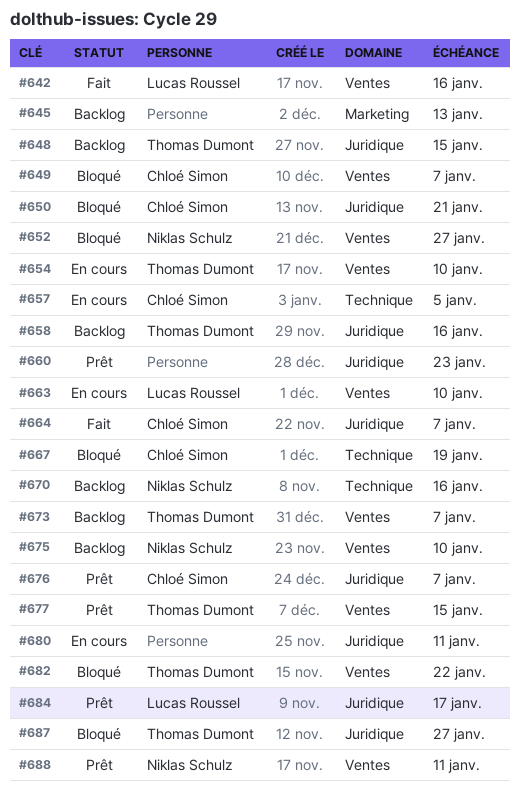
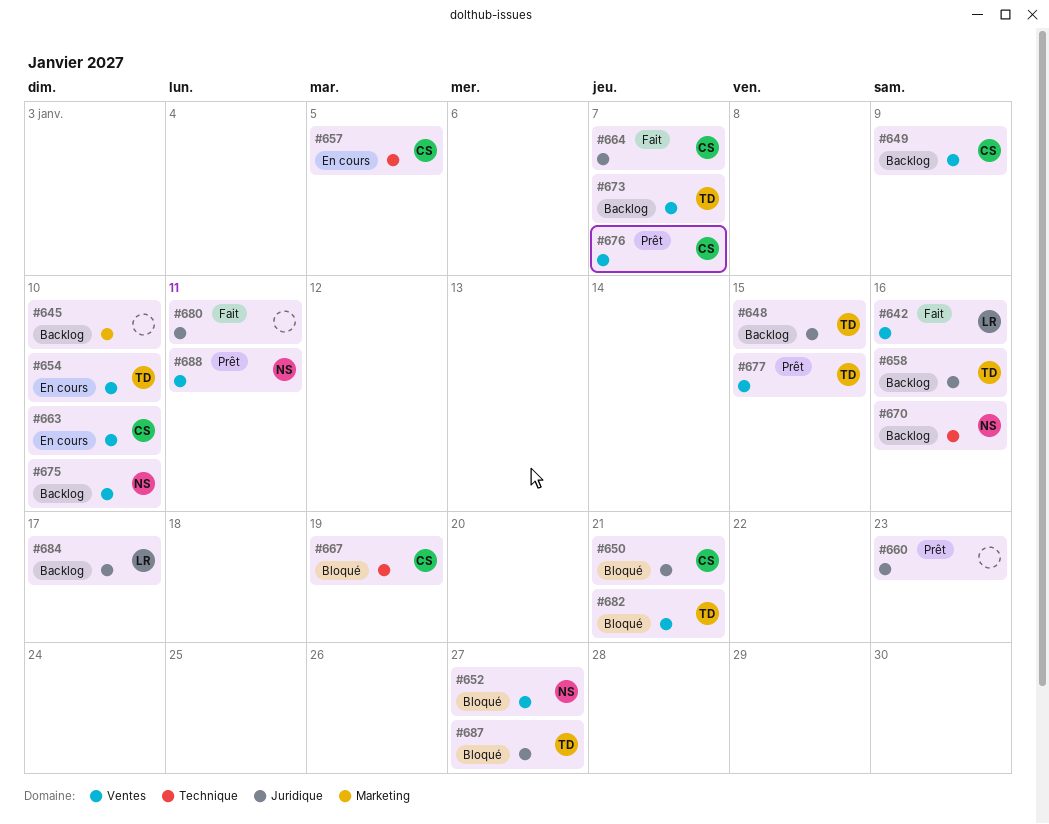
#645, due: Jan 13 -> Jan 10
#649, status: Bloqué -> Backlog
#649, due: Jan 7 -> Jan 9
#663, owner: Lucas Roussel -> Chloé Simon
#676, label: Juridique -> Ventes
#680, status: En cours -> Fait
#682, due: Jan 22 -> Jan 21
#684, status: Prêt -> Backlog

